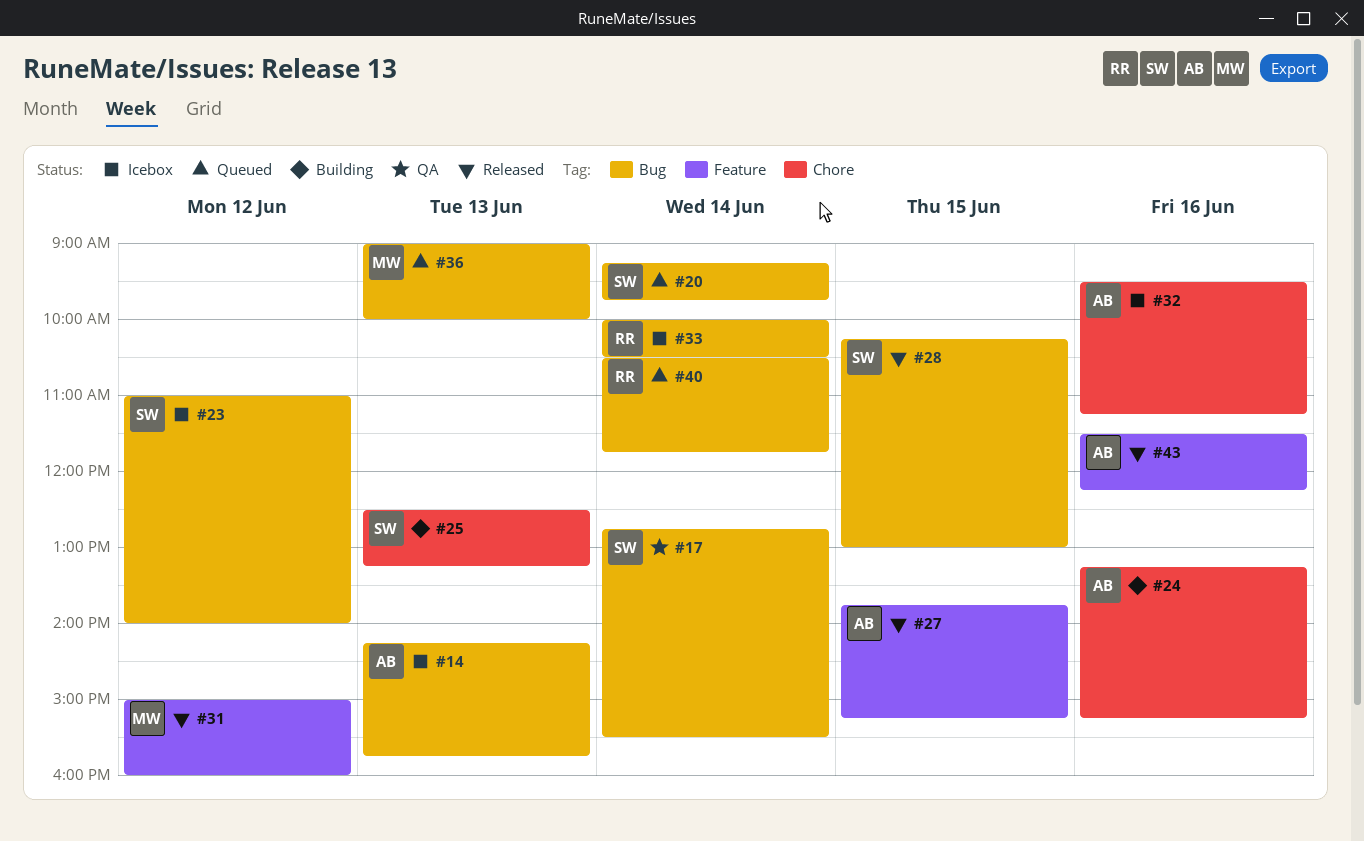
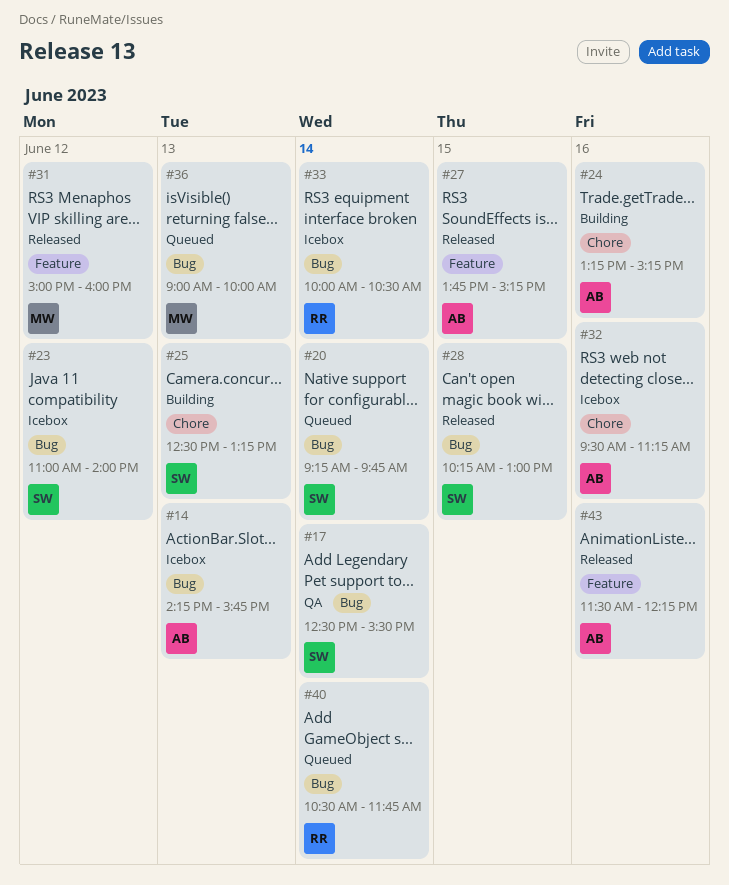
#17, begins: 12:45 -> 12:30

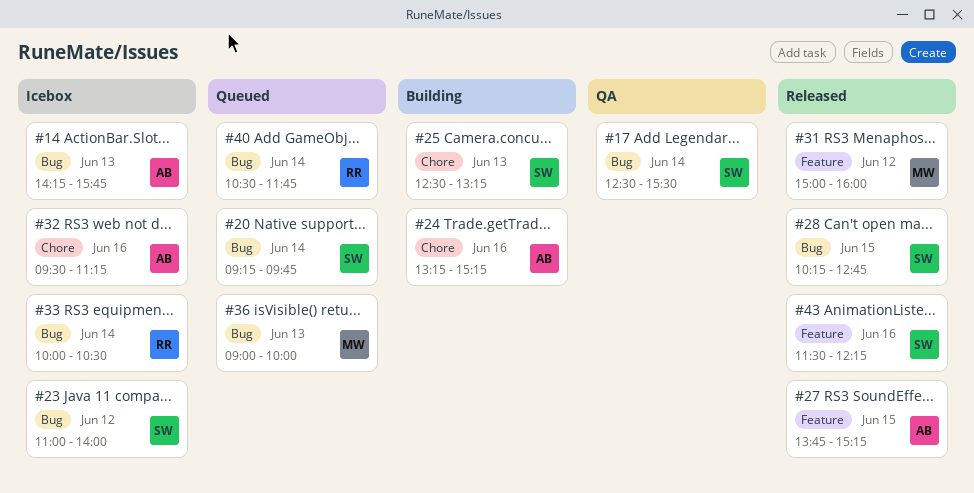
#28, ends: 13:00 -> 12:45
#43, owner: AB -> SW

